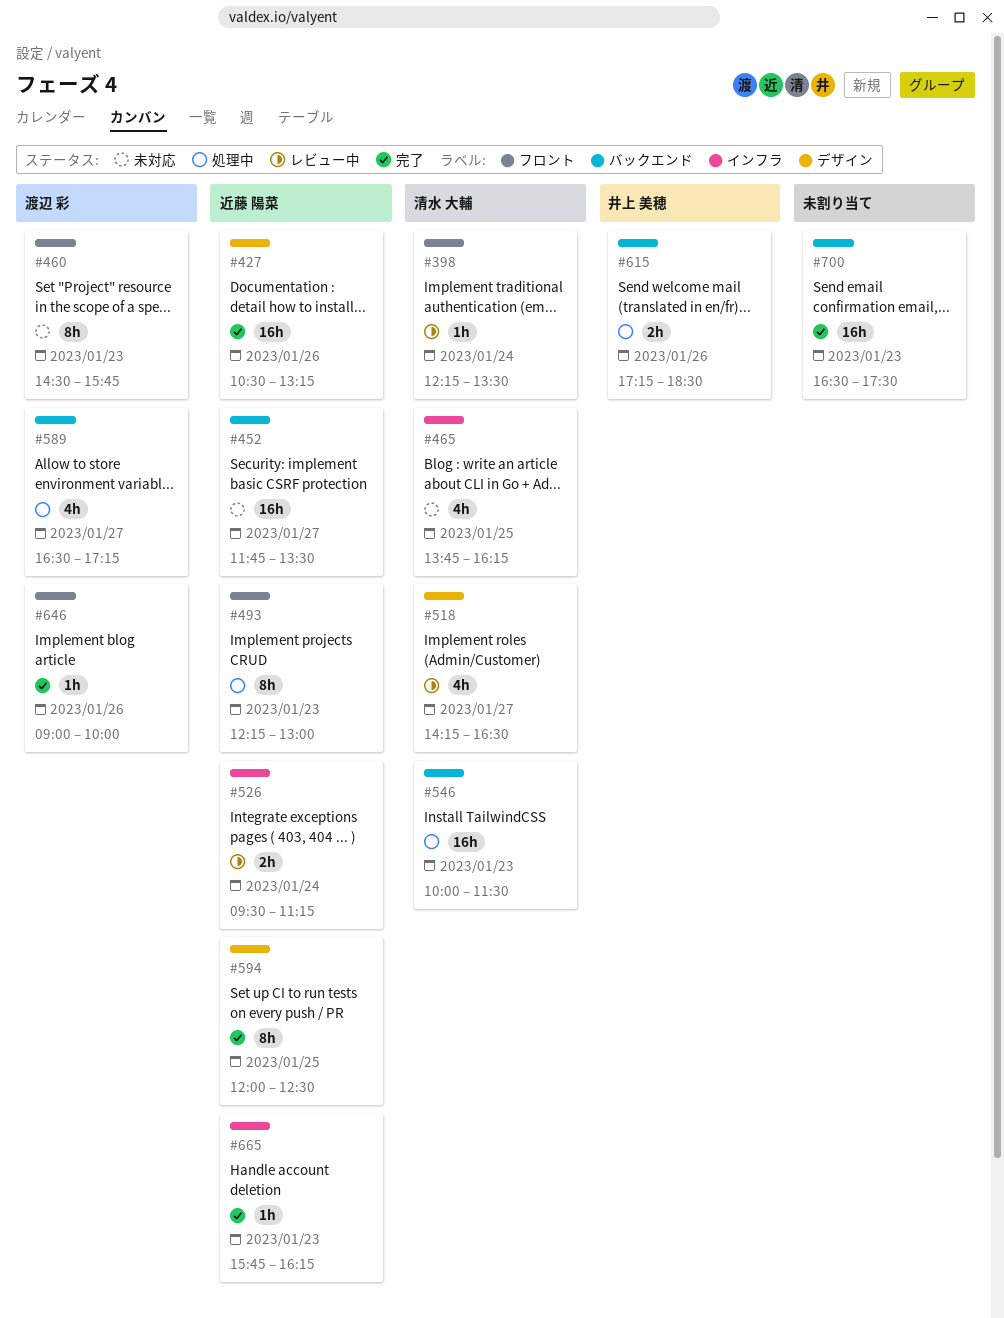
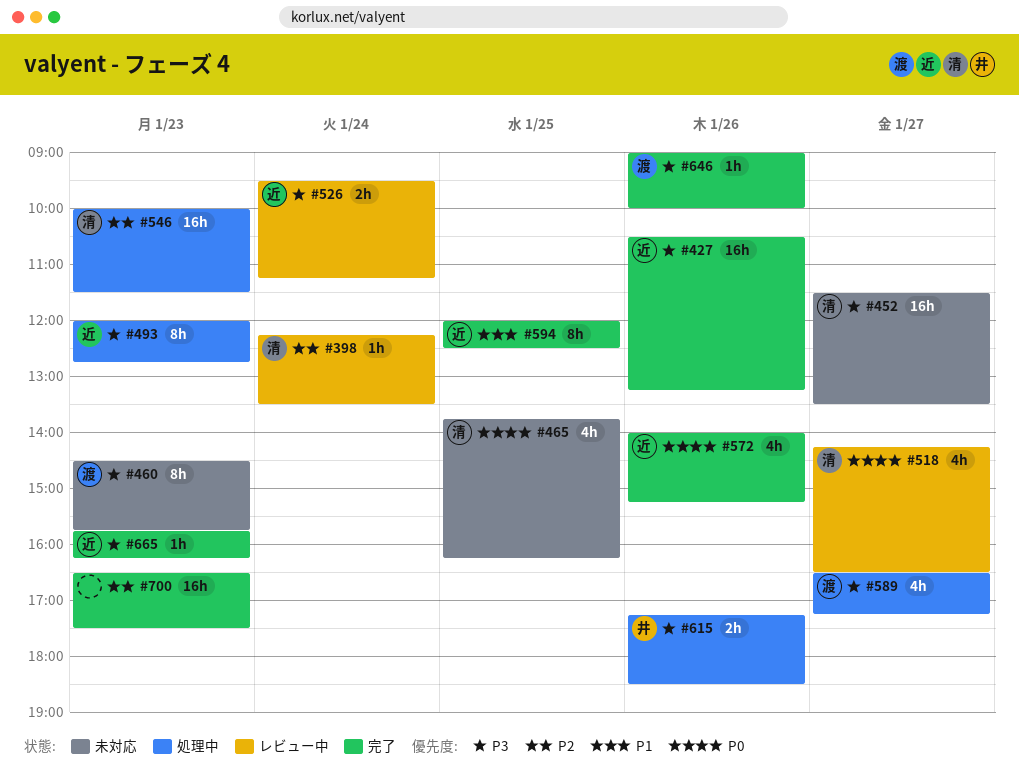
#452, owner: 近藤 陽菜 -> 清水 大輔
#452, begins: 11:45 -> 11:30
#493, begins: 12:15 -> 12:00
#493, ends: 13:00 -> 12:45
#572: none -> present

